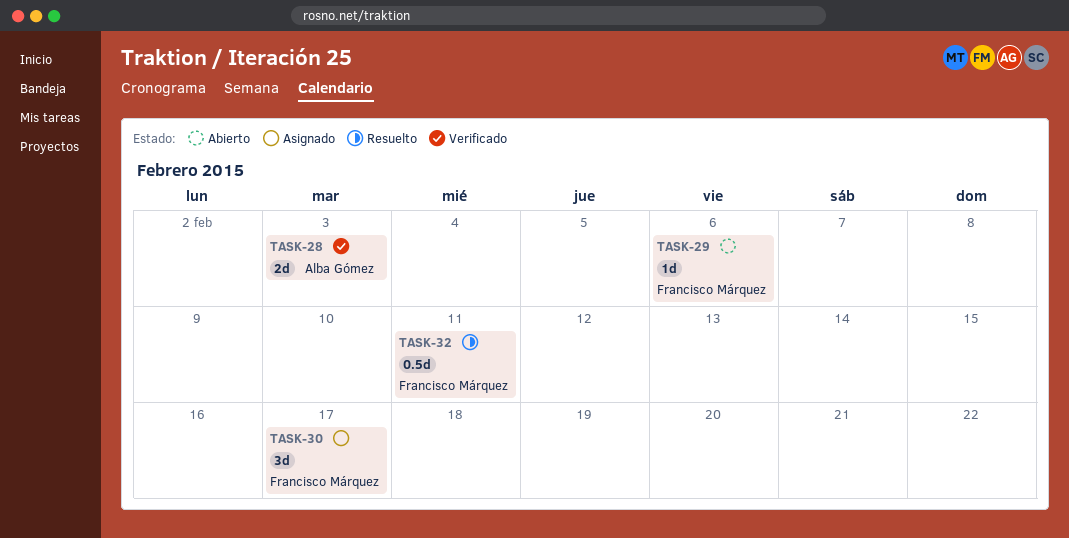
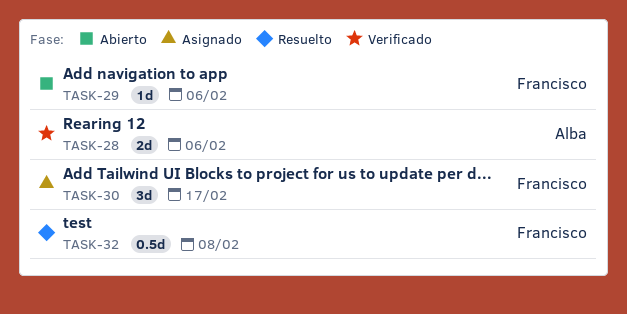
TASK-28, due: Feb 3 -> Feb 6
TASK-32, due: Feb 11 -> Feb 8

